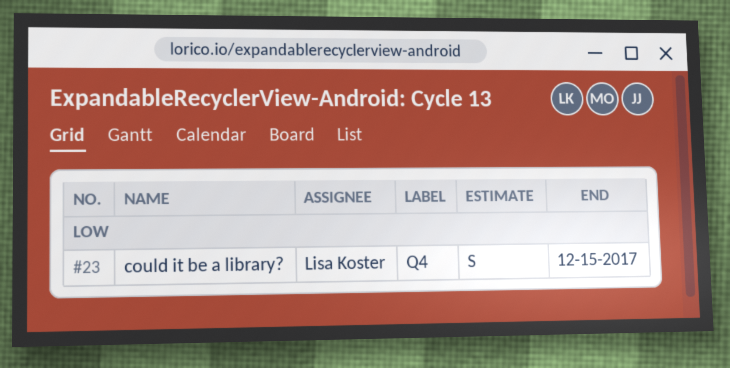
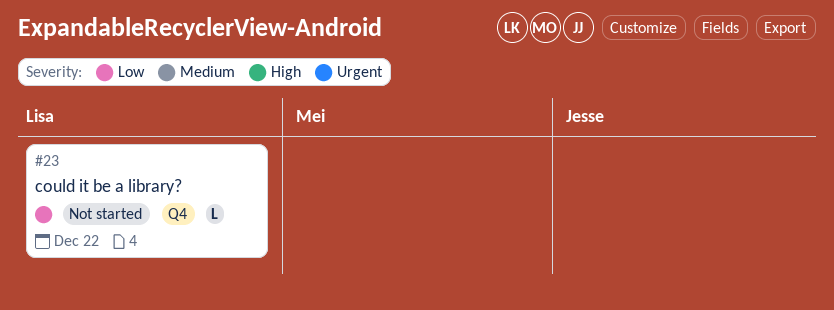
#23, estimate: S -> L
#23, due: Dec 15 -> Dec 22

